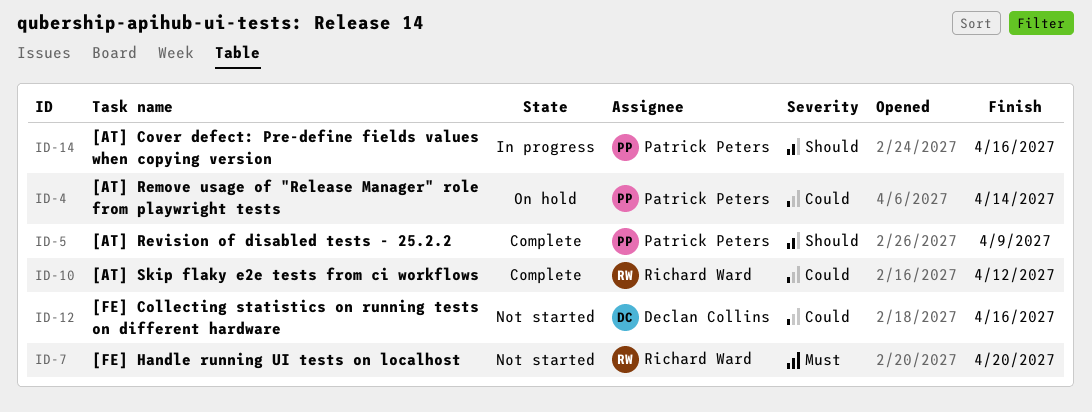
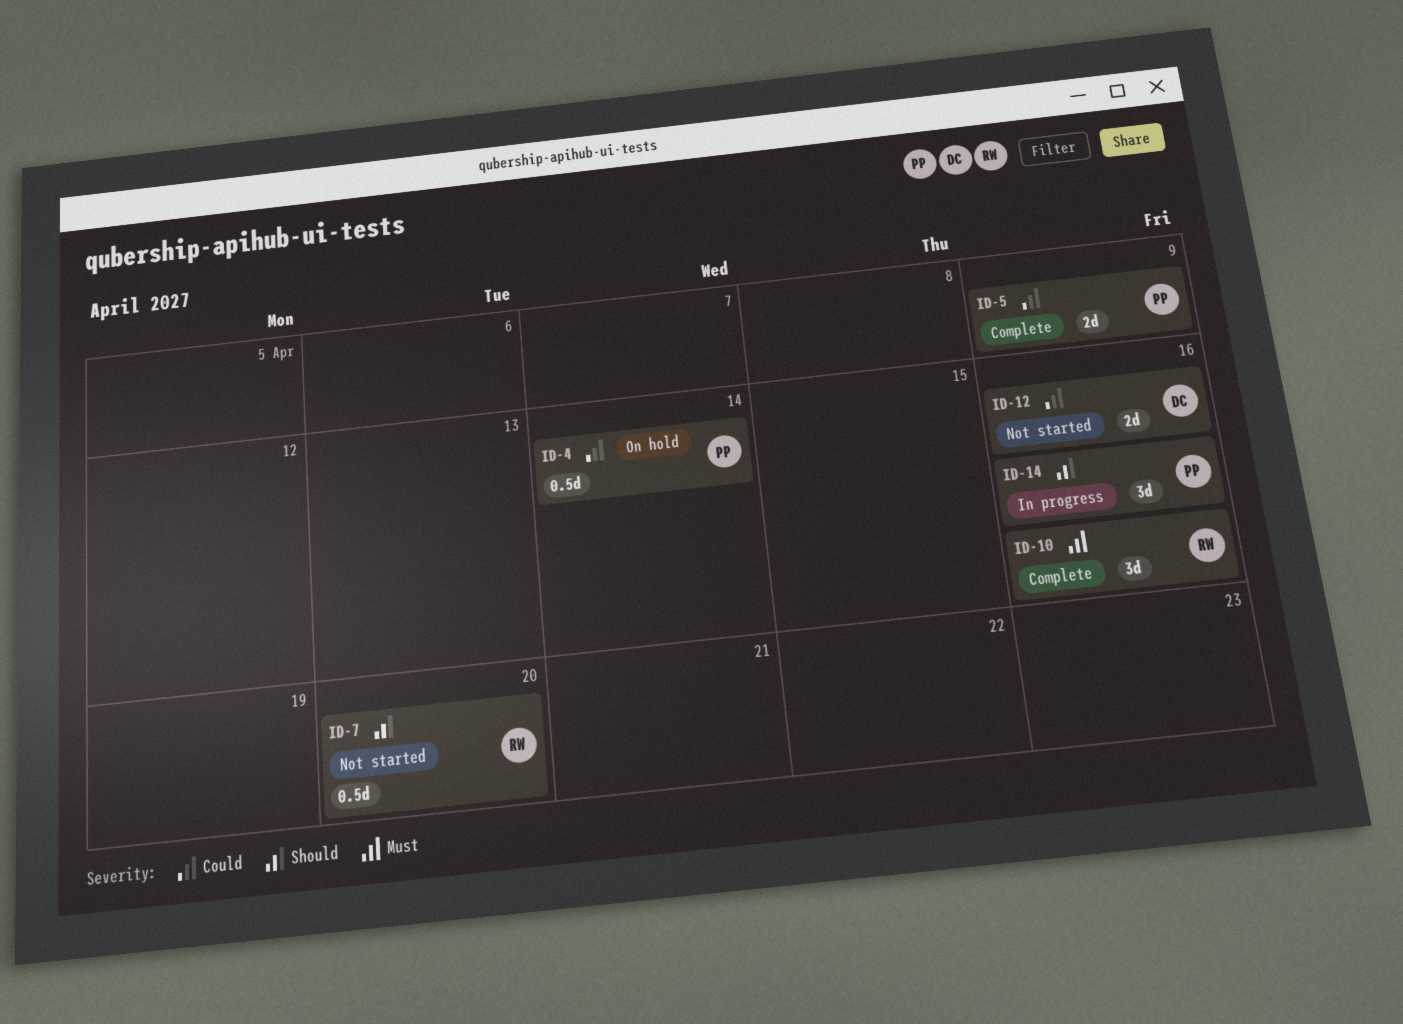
ID-5, priority: Should -> Could
ID-7, priority: Must -> Should
ID-10, priority: Could -> Must
ID-10, due: Apr 12 -> Apr 16

